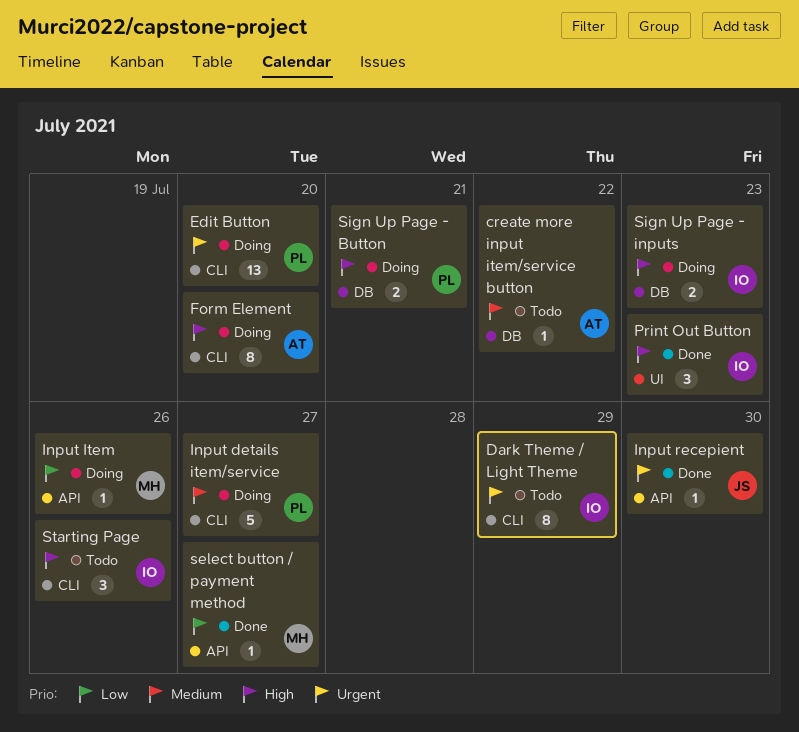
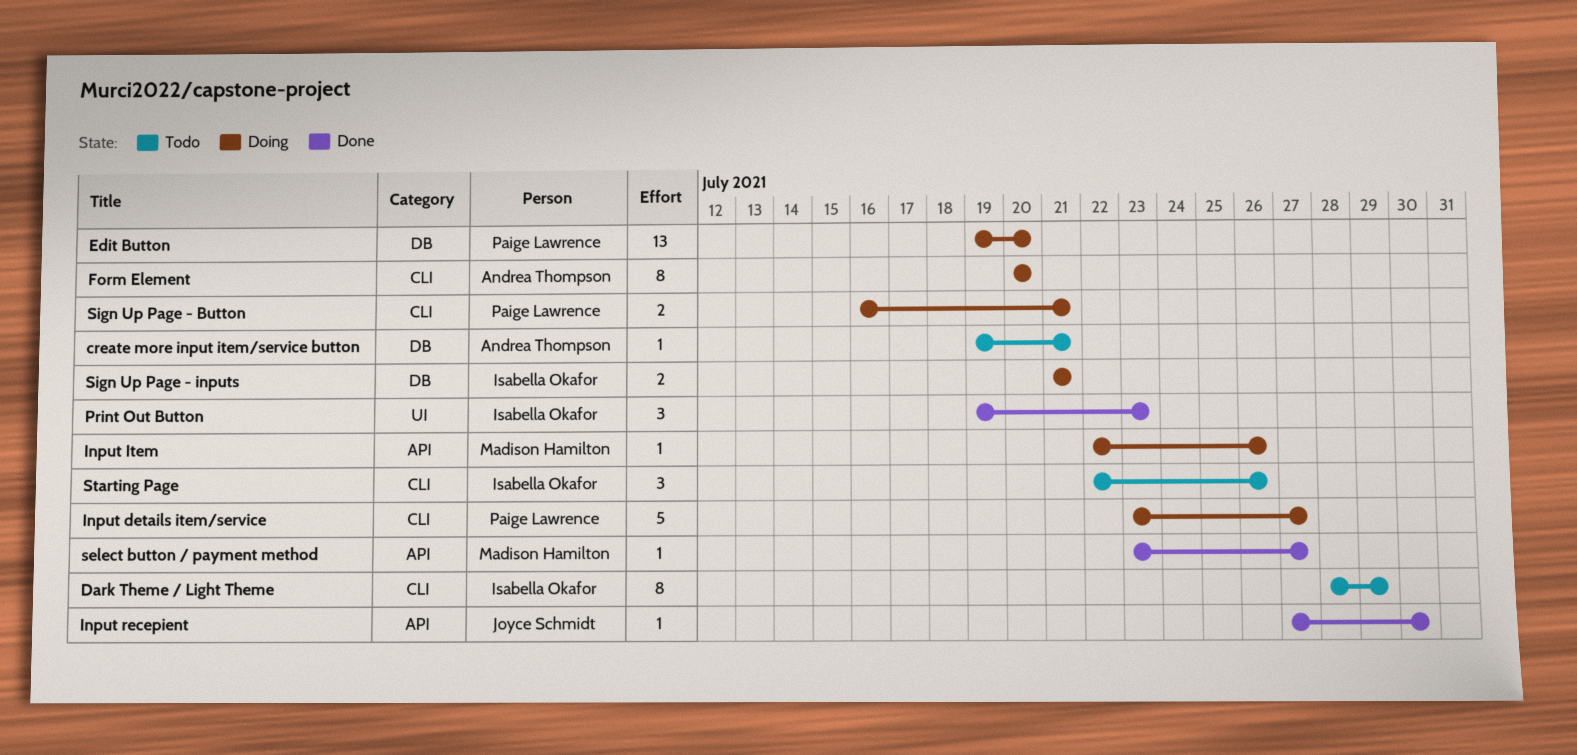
create more input item/service button, due: Jul 22 -> Jul 21
Edit Button, label: CLI -> DB
Sign Up Page - Button, label: DB -> CLI
Sign Up Page - inputs, due: Jul 23 -> Jul 21

